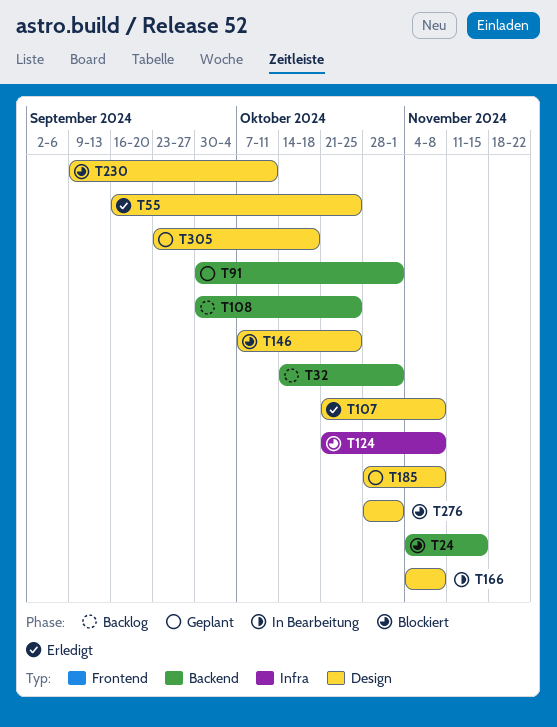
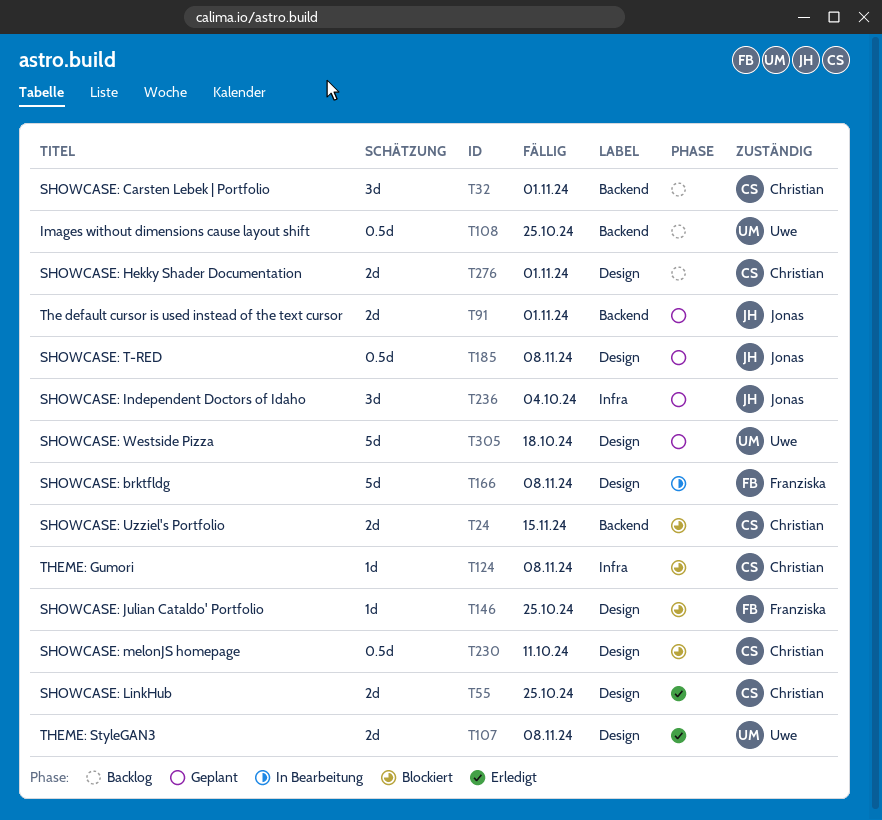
T236: none -> present
T276, status: Blockiert -> Backlog

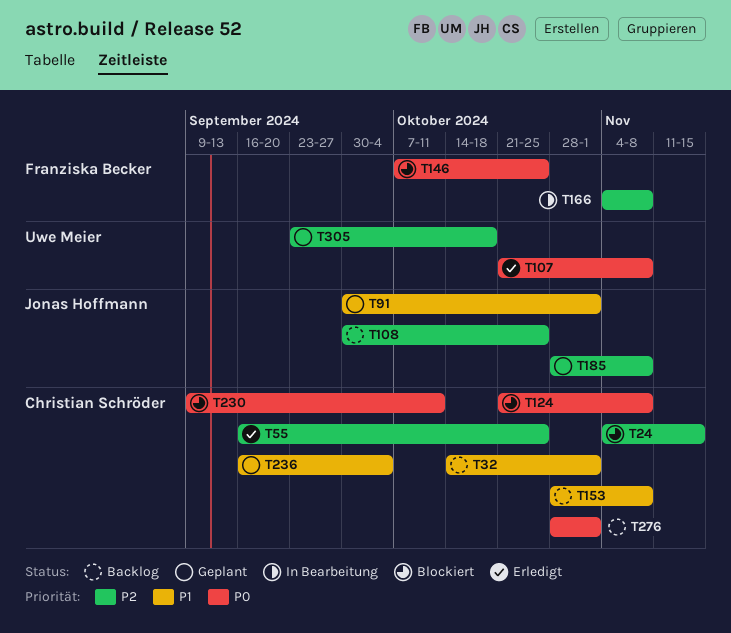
T108, owner: Uwe Meier -> Jonas Hoffmann
T153: none -> present
T236, owner: Jonas Hoffmann -> Christian Schröder

